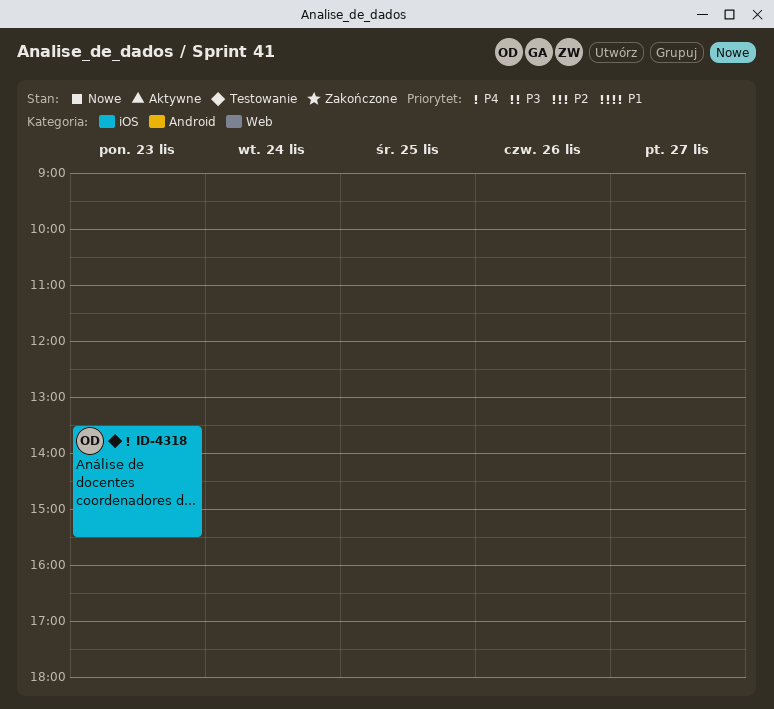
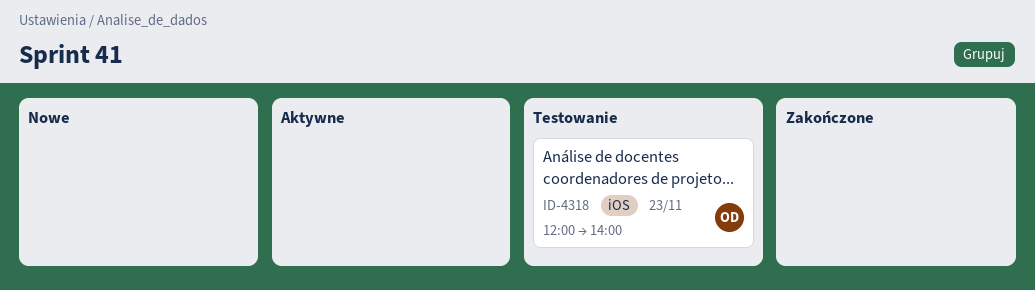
ID-4318, begins: 13:30 -> 12:00
ID-4318, ends: 15:30 -> 14:00

